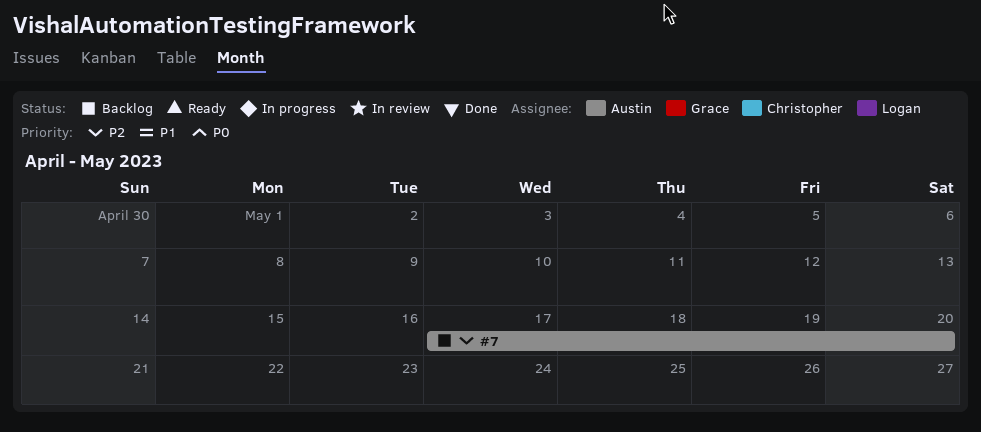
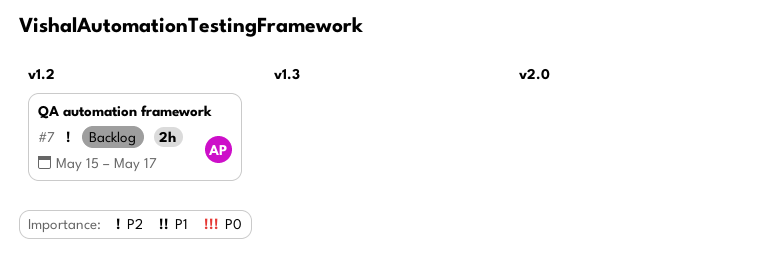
#7, start: May 17 -> May 15
#7, due: May 20 -> May 17

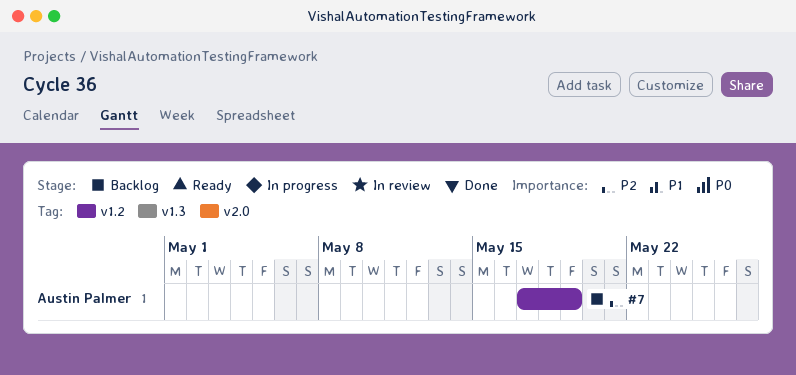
#7, start: May 15 -> May 17
#7, due: May 17 -> May 19

